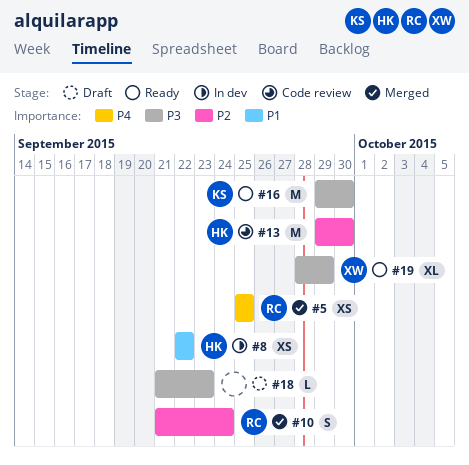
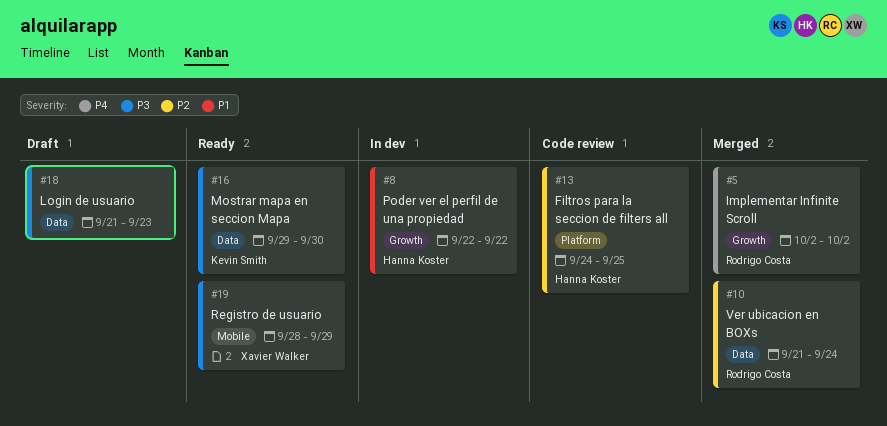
#5, start: Sep 25 -> Oct 2
#5, due: Sep 25 -> Oct 2
#13, start: Sep 29 -> Sep 24
#13, due: Sep 30 -> Sep 25

